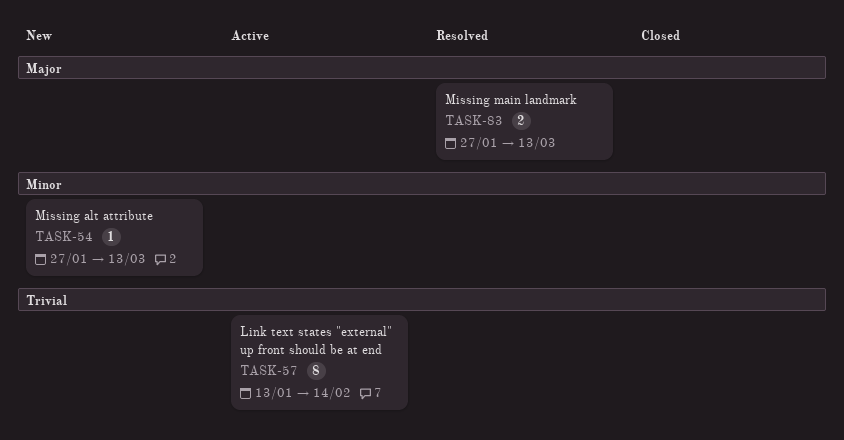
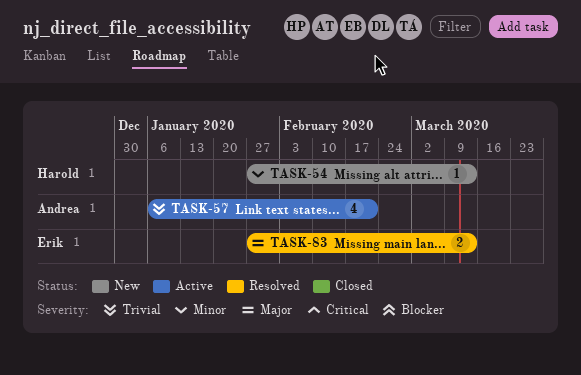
TASK-57, estimate: 8 -> 4
TASK-57, start: Jan 13 -> Jan 6
TASK-57, due: Feb 14 -> Feb 21

